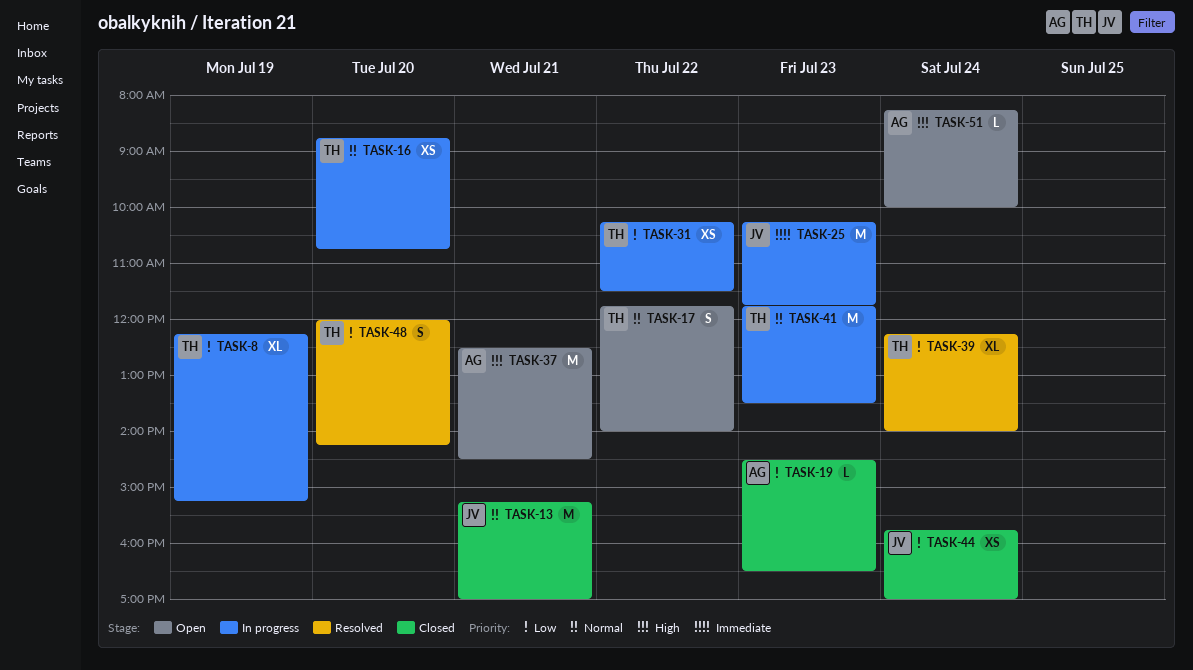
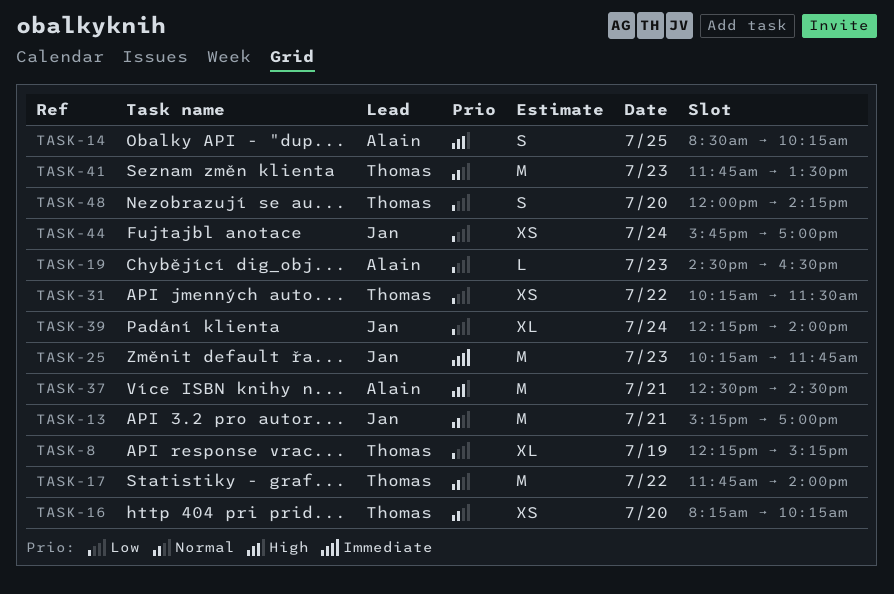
TASK-14: none -> present
TASK-16, begins: 08:45 -> 08:15
TASK-16, ends: 10:45 -> 10:15
TASK-17, estimate: S -> M
TASK-39, owner: Thomas -> Jan
TASK-51: present -> none

